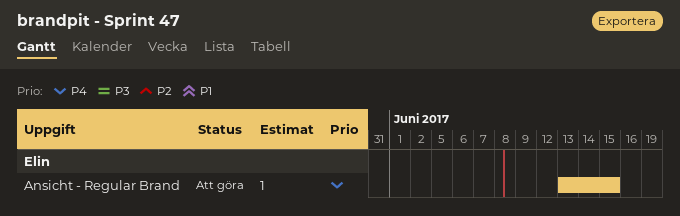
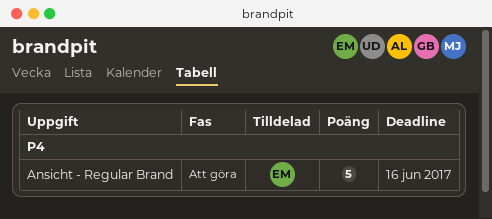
Ansicht - Regular Brand, estimate: 1 -> 5
Ansicht - Regular Brand, due: Jun 15 -> Jun 16

